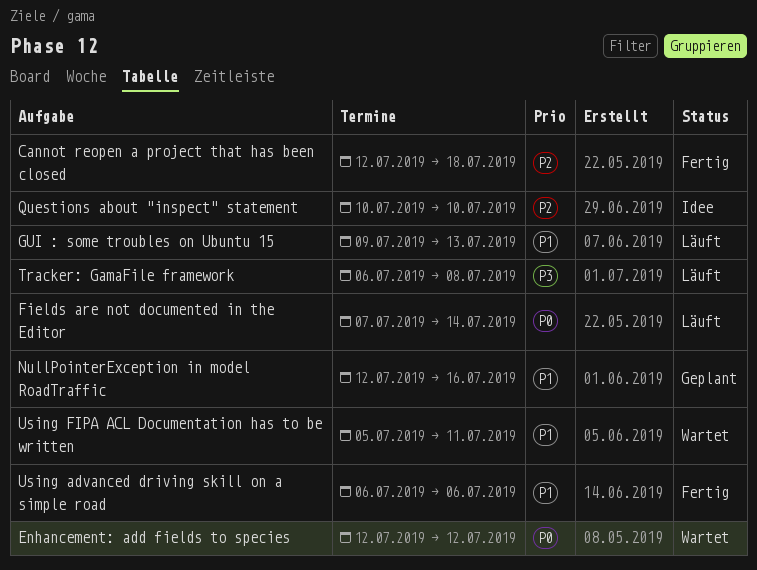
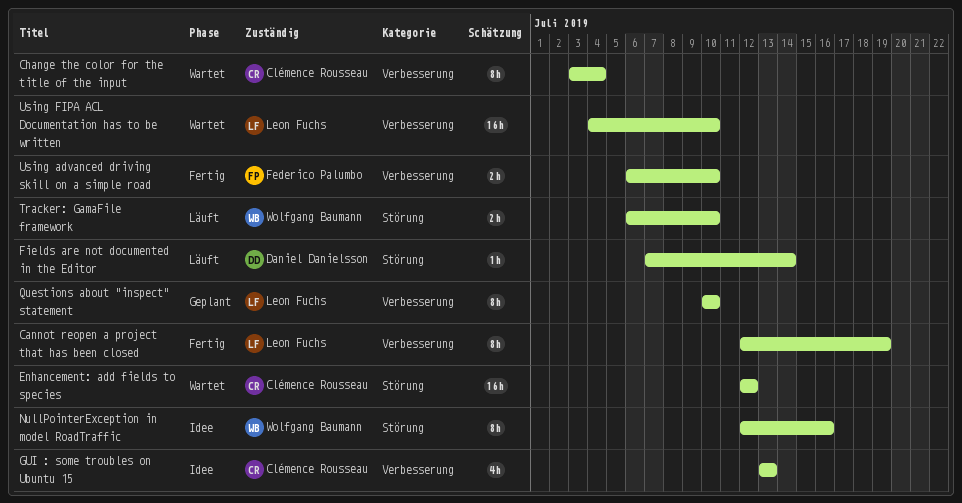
Cannot reopen a project that has been closed, due: Jul 18 -> Jul 19
Change the color for the title of the input: none -> present
GUI : some troubles on Ubuntu 15, status: Läuft -> Idee
GUI : some troubles on Ubuntu 15, start: Jul 9 -> Jul 13
NullPointerException in model RoadTraffic, status: Geplant -> Idee
Questions about "inspect" statement, status: Idee -> Geplant
Tracker: GamaFile framework, due: Jul 8 -> Jul 10
Using advanced driving skill on a simple road, due: Jul 6 -> Jul 10
Using FIPA ACL Documentation has to be written, start: Jul 5 -> Jul 4
Using FIPA ACL Documentation has to be written, due: Jul 11 -> Jul 10

